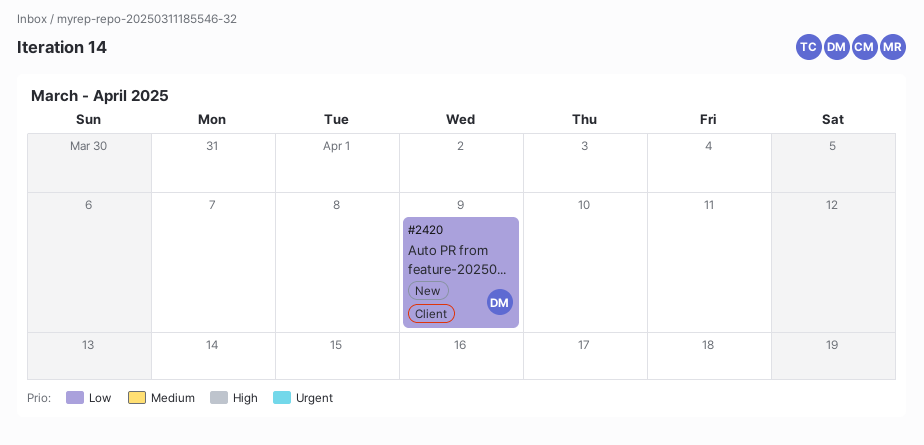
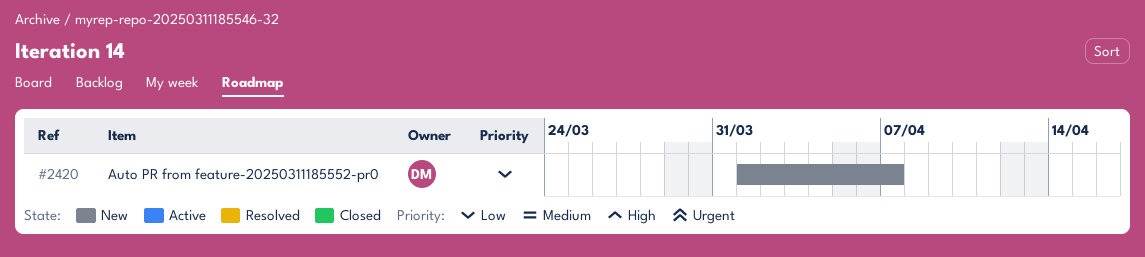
#2420, due: Apr 9 -> Apr 7

